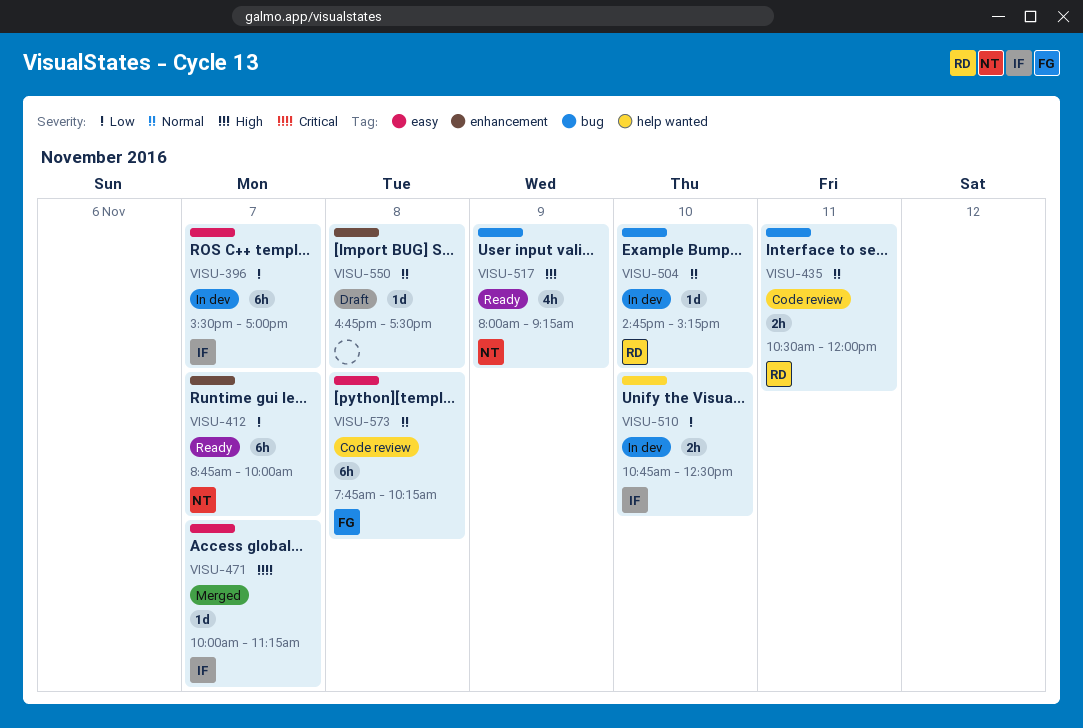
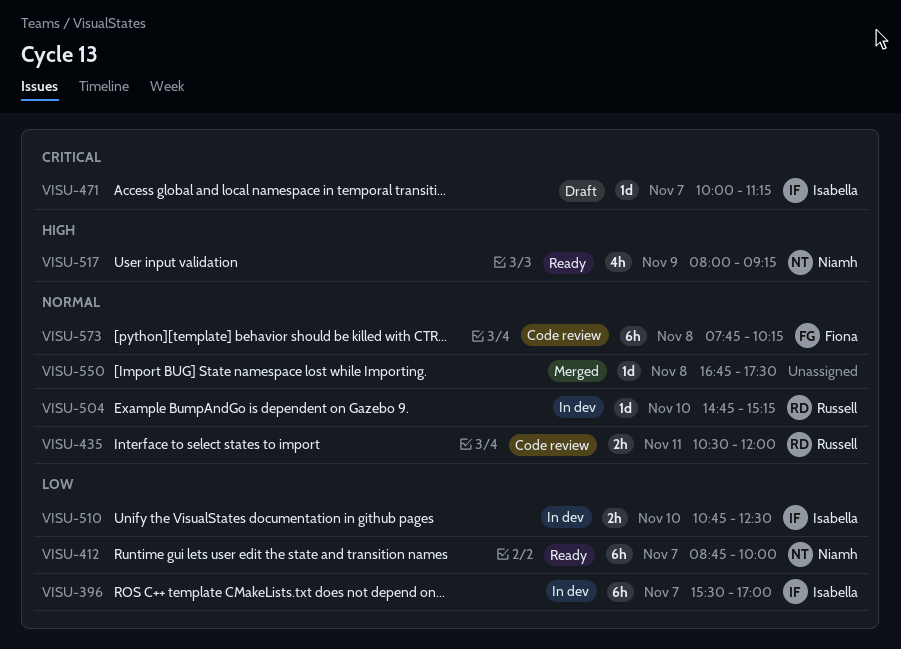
VISU-471, status: Merged -> Draft
VISU-550, status: Draft -> Merged

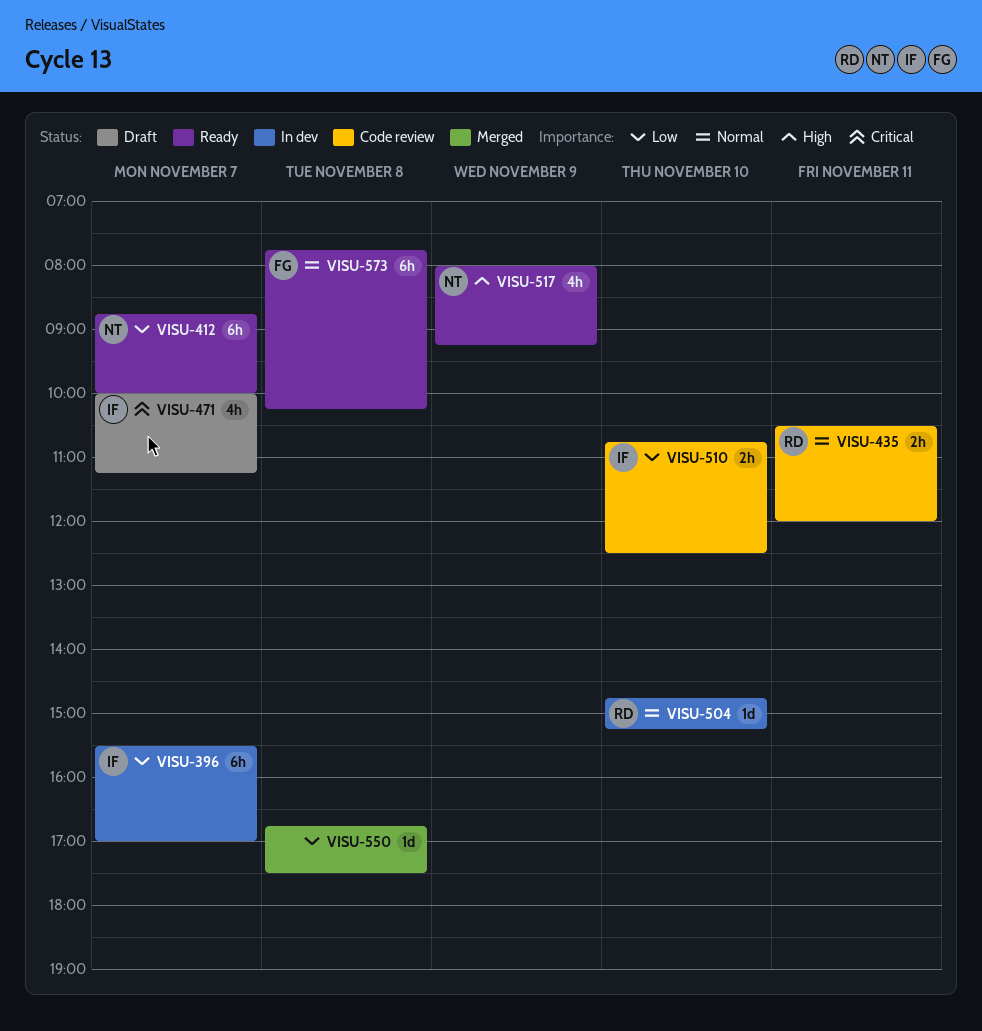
VISU-471, estimate: 1d -> 4h
VISU-510, status: In dev -> Code review
VISU-550, priority: Normal -> Low
VISU-573, status: Code review -> Ready

